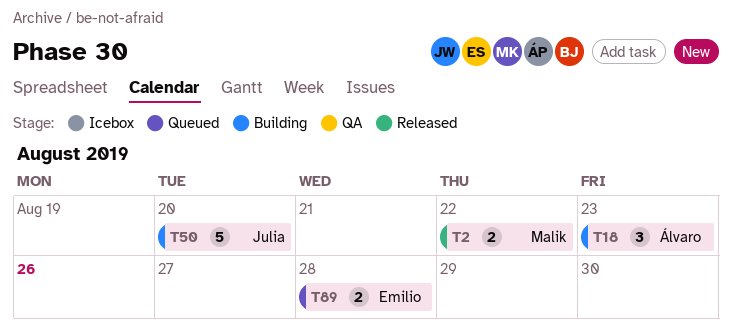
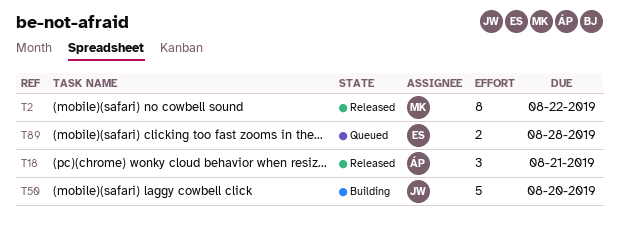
T2, estimate: 2 -> 8
T18, status: Building -> Released
T18, due: Aug 23 -> Aug 21

